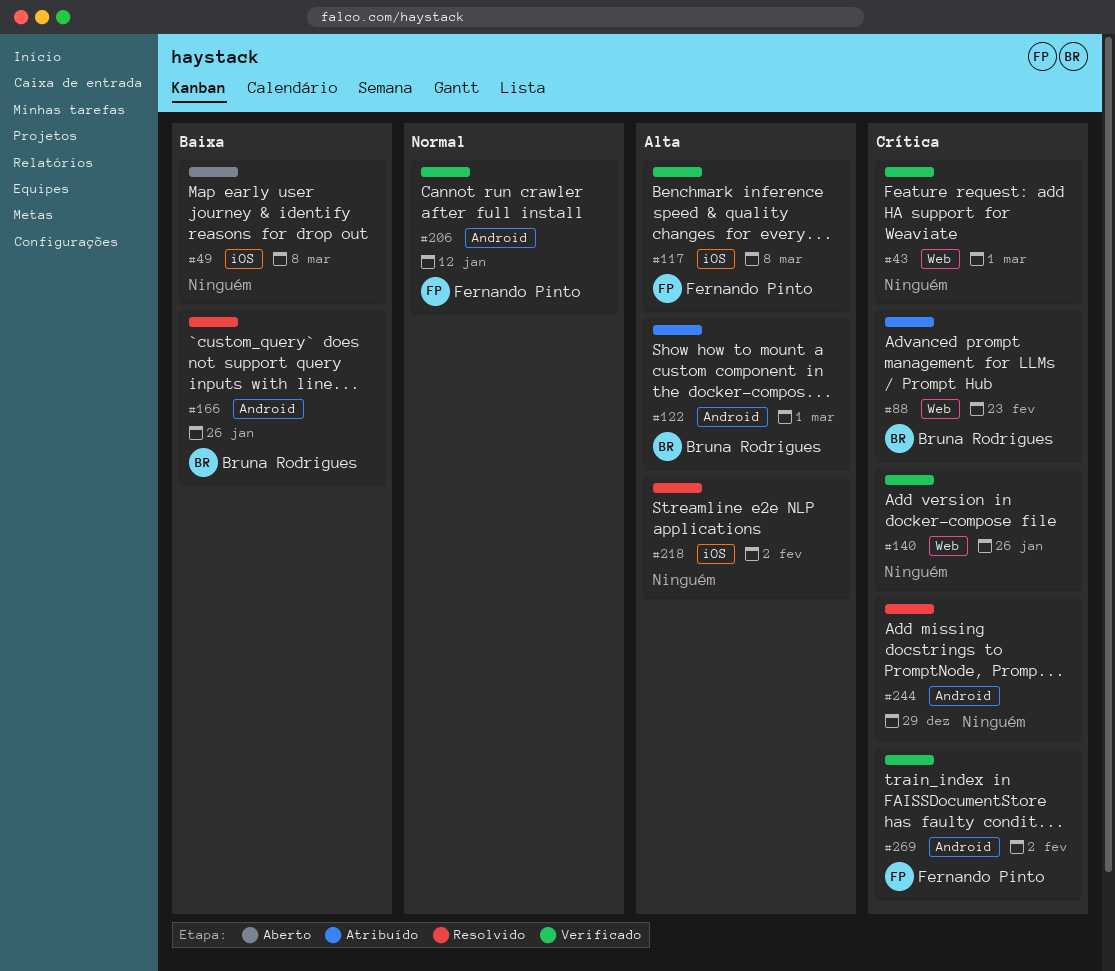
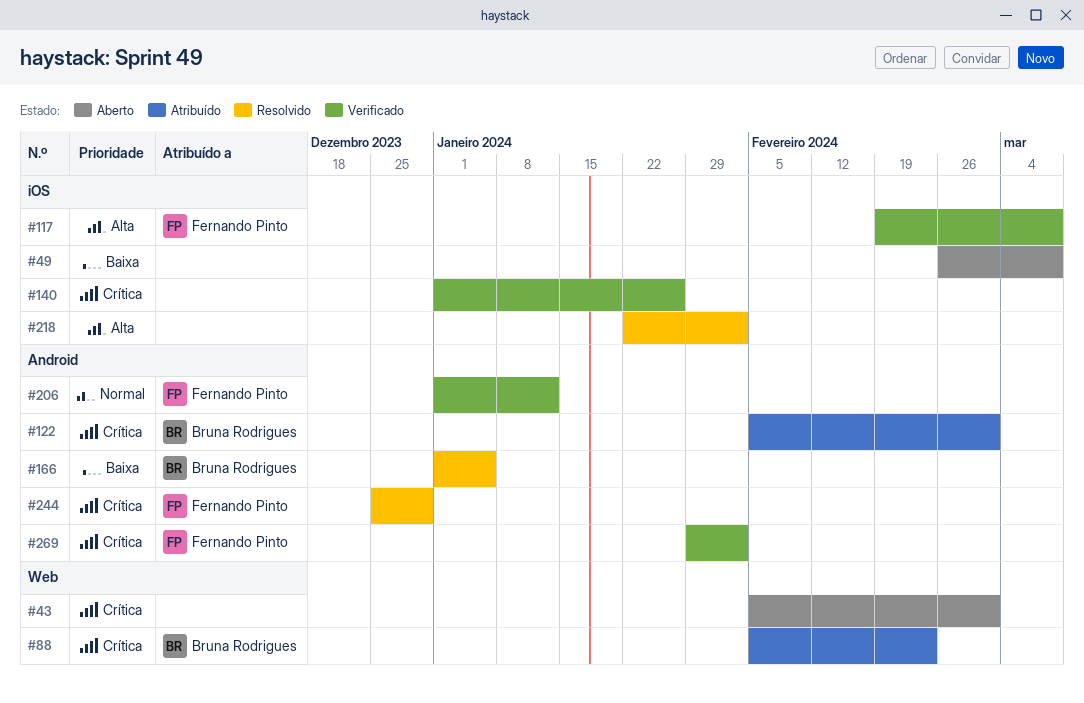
#43, status: Verificado -> Aberto
#122, priority: Alta -> Crítica
#140, label: Web -> iOS
#166, due: Jan 26 -> Jan 5
#244, owner: none -> Fernando Pinto

